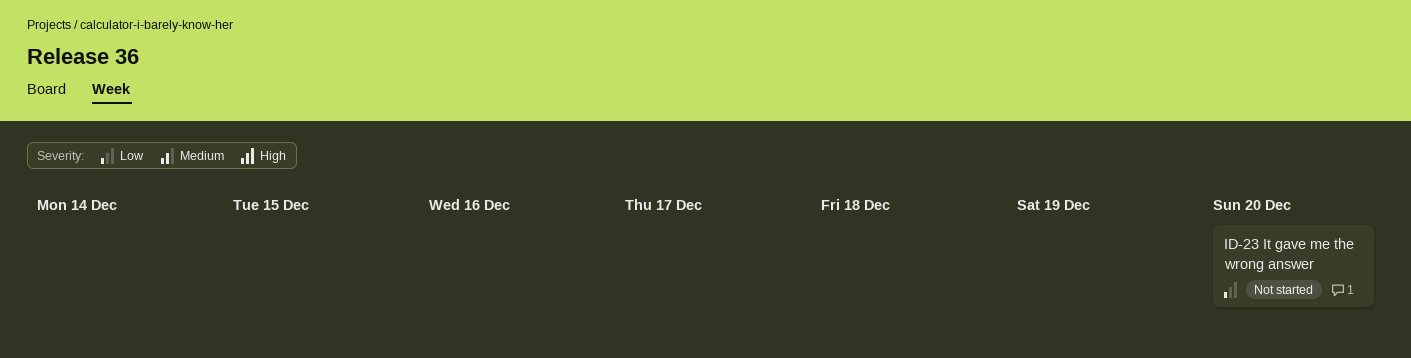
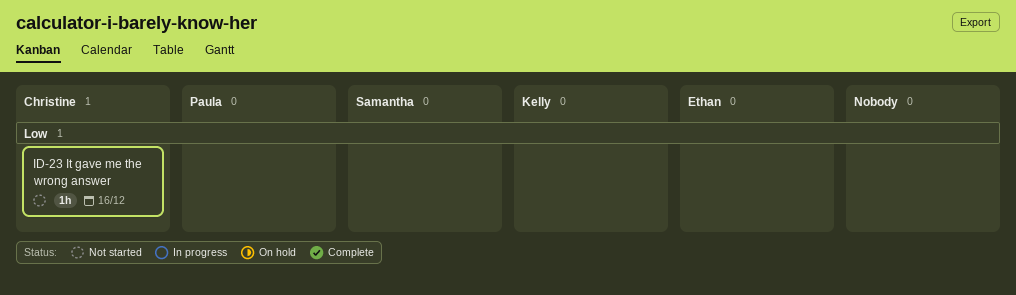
ID-23, due: Dec 20 -> Dec 16

